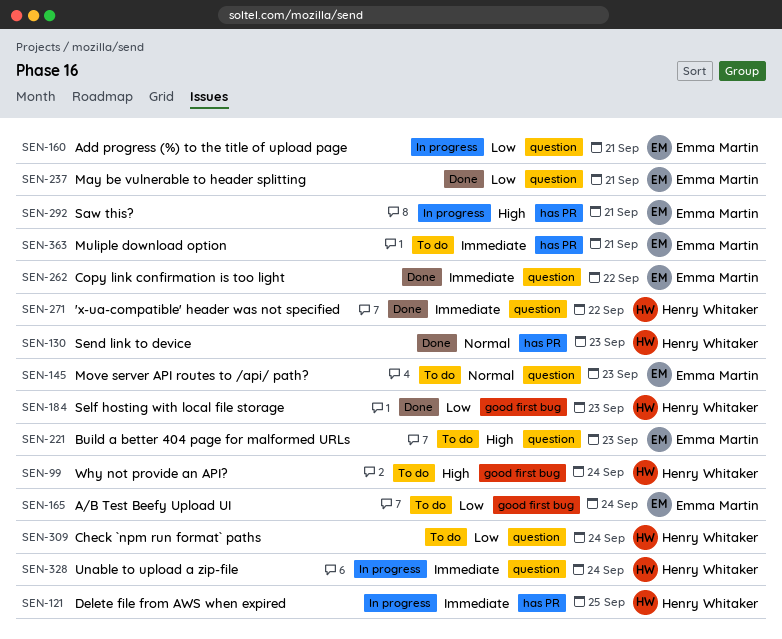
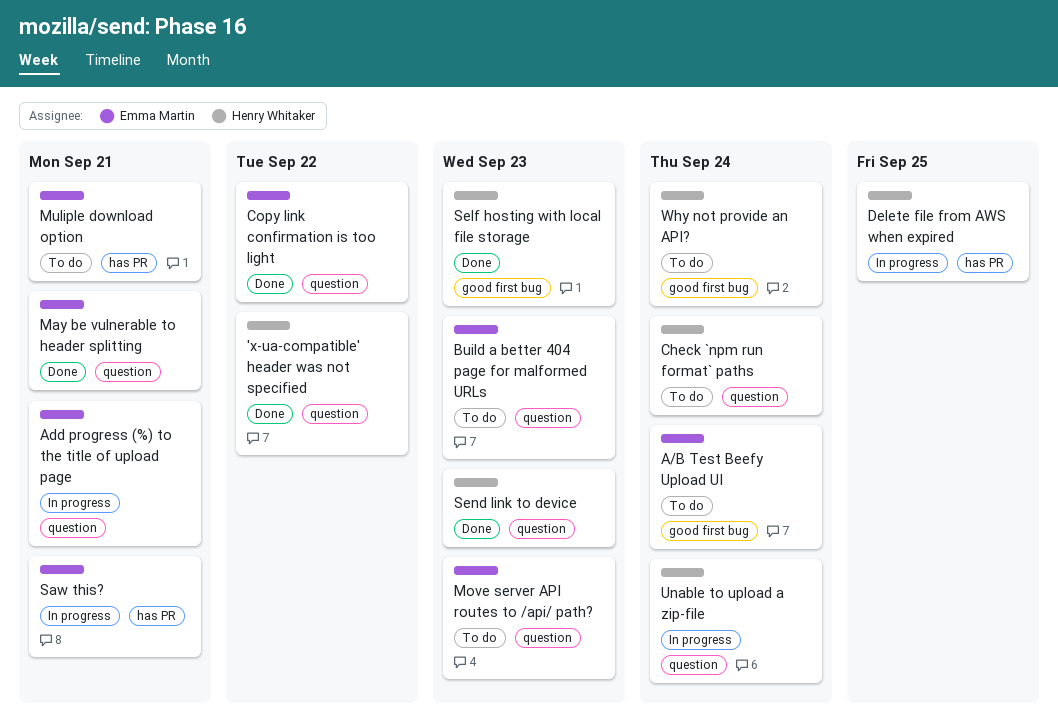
Send link to device, label: has PR -> question

